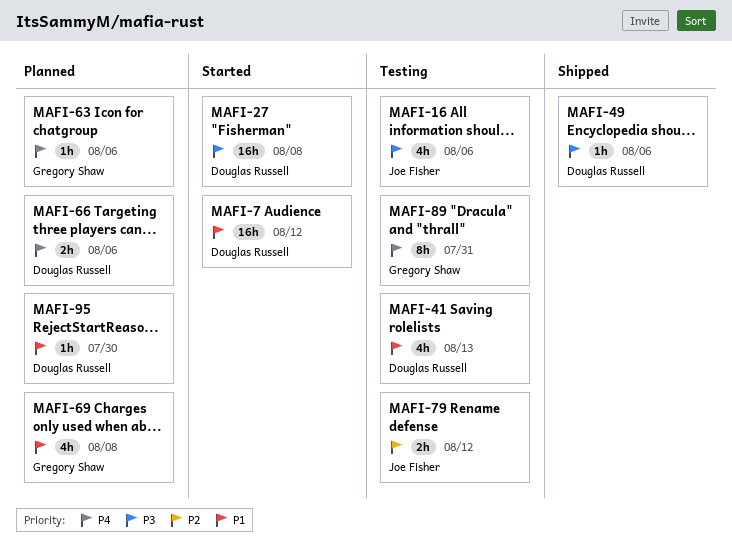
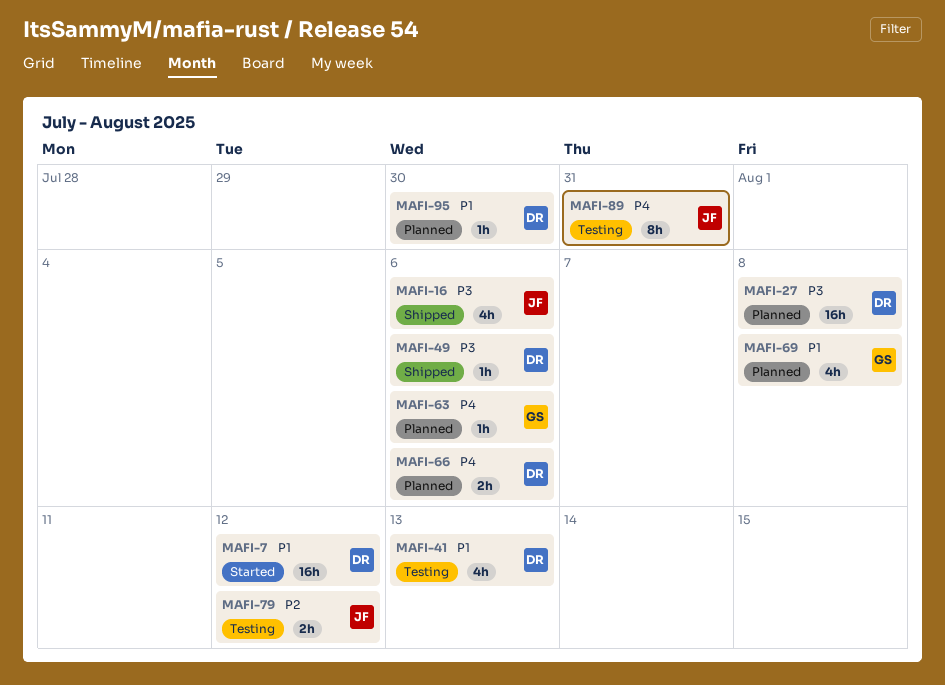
MAFI-16, status: Testing -> Shipped
MAFI-27, status: Started -> Planned
MAFI-89, owner: Gregory Shaw -> Joe Fisher

